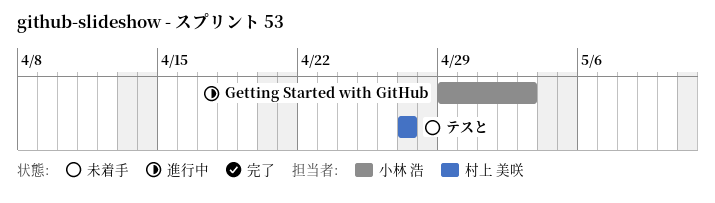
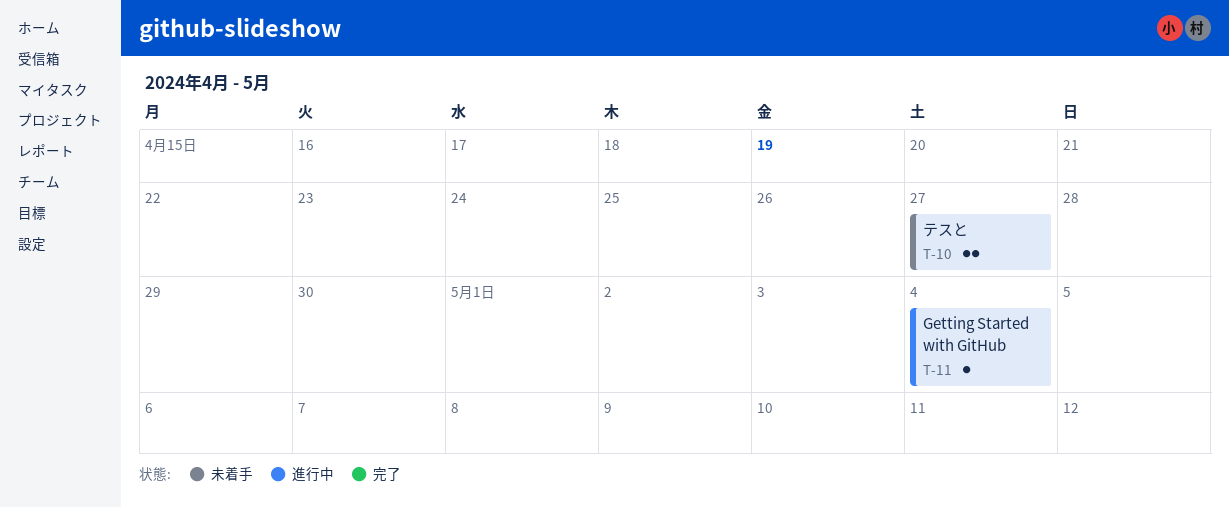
Getting Started with GitHub, due: May 3 -> May 4

